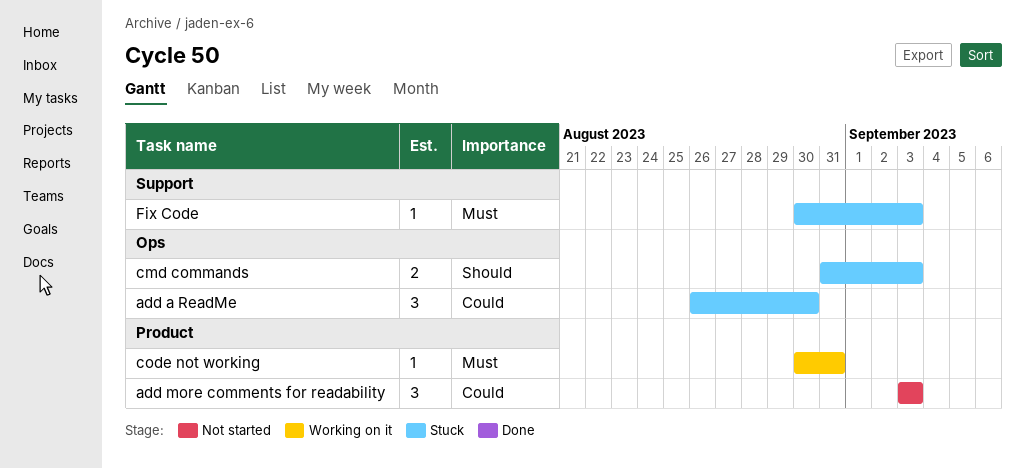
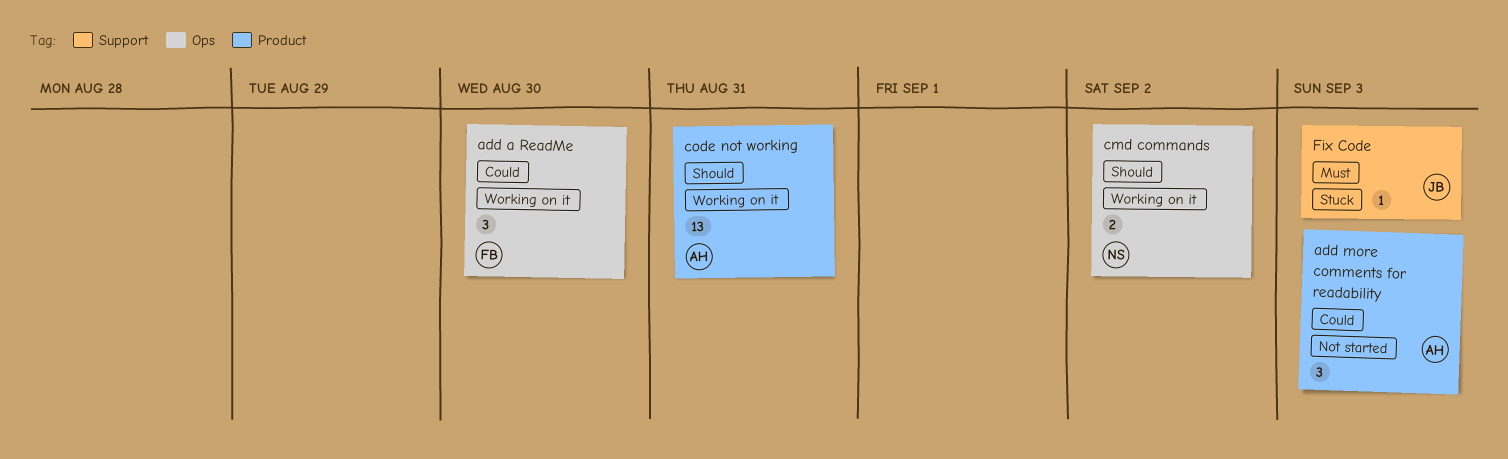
add a ReadMe, status: Stuck -> Working on it
cmd commands, status: Stuck -> Working on it
cmd commands, due: Sep 3 -> Sep 2
code not working, priority: Must -> Should
code not working, estimate: 1 -> 13

